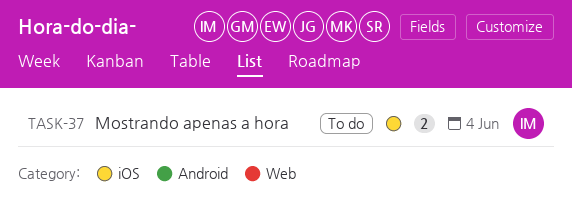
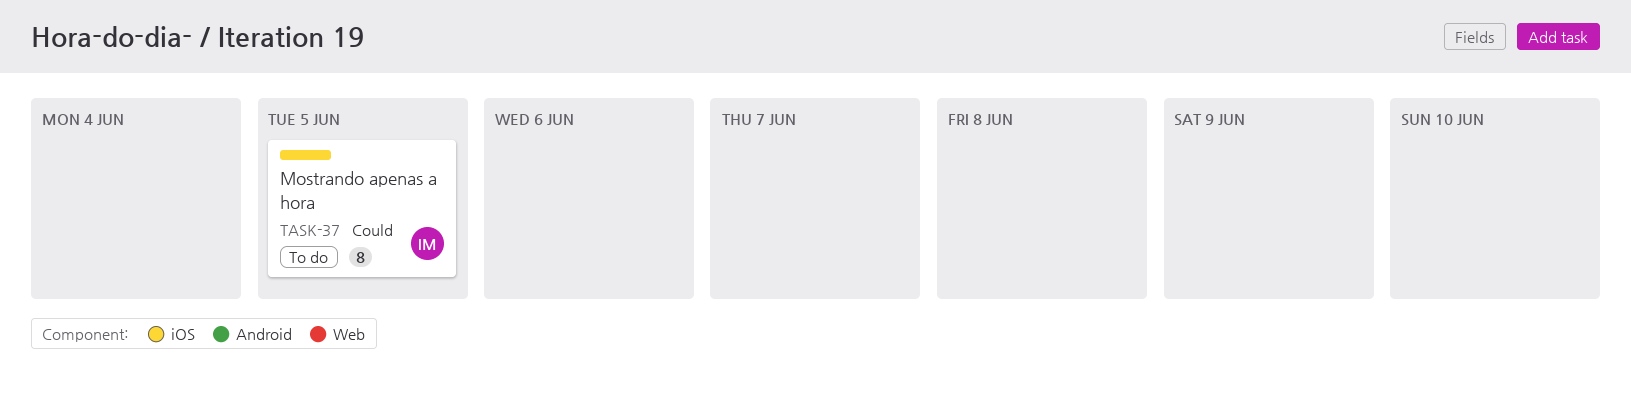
TASK-37, estimate: 2 -> 8
TASK-37, due: Jun 4 -> Jun 5

